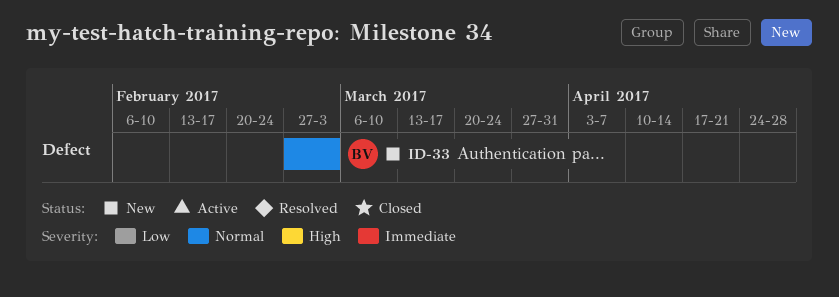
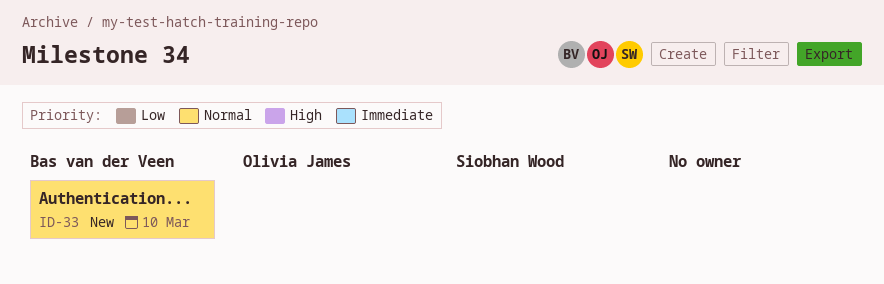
ID-33, due: Mar 3 -> Mar 10

